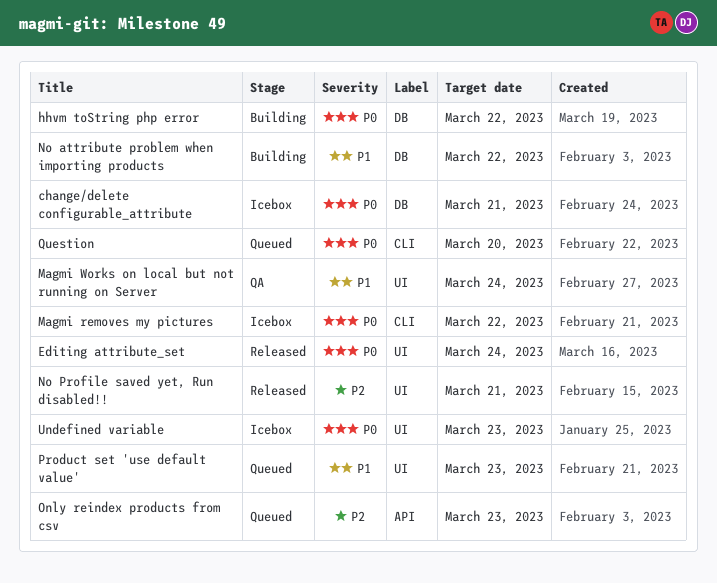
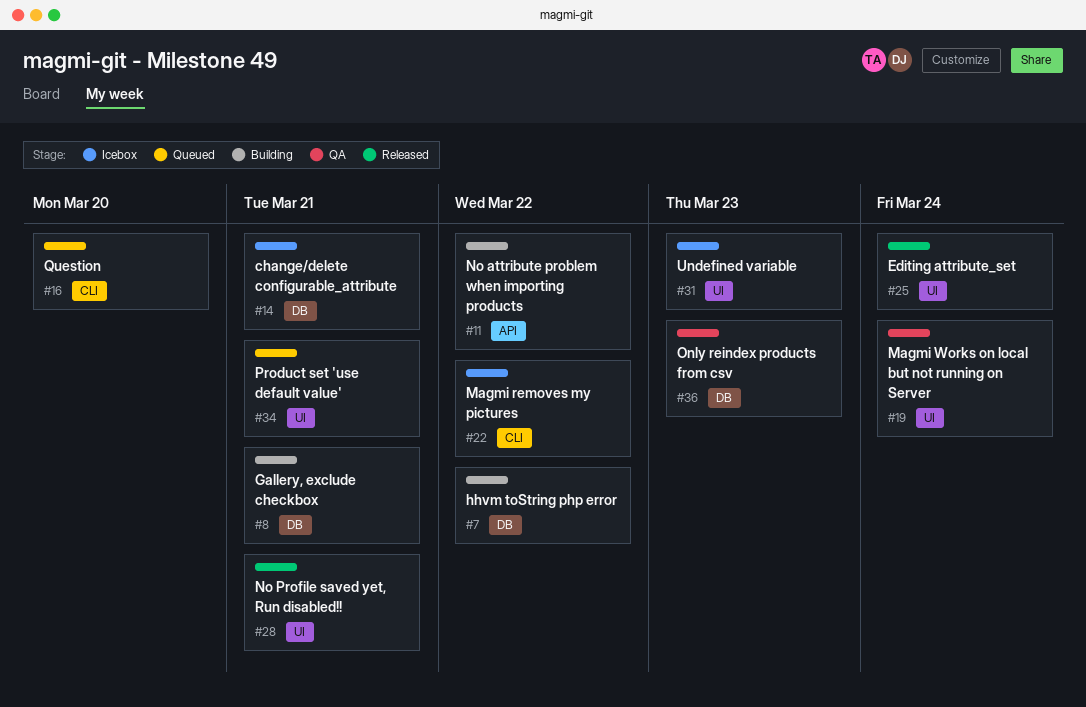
Gallery, exclude checkbox: none -> present
No attribute problem when importing products, label: DB -> API
Only reindex products from csv, status: Queued -> QA
Only reindex products from csv, label: API -> DB
Product set 'use default value', due: Mar 23 -> Mar 21

